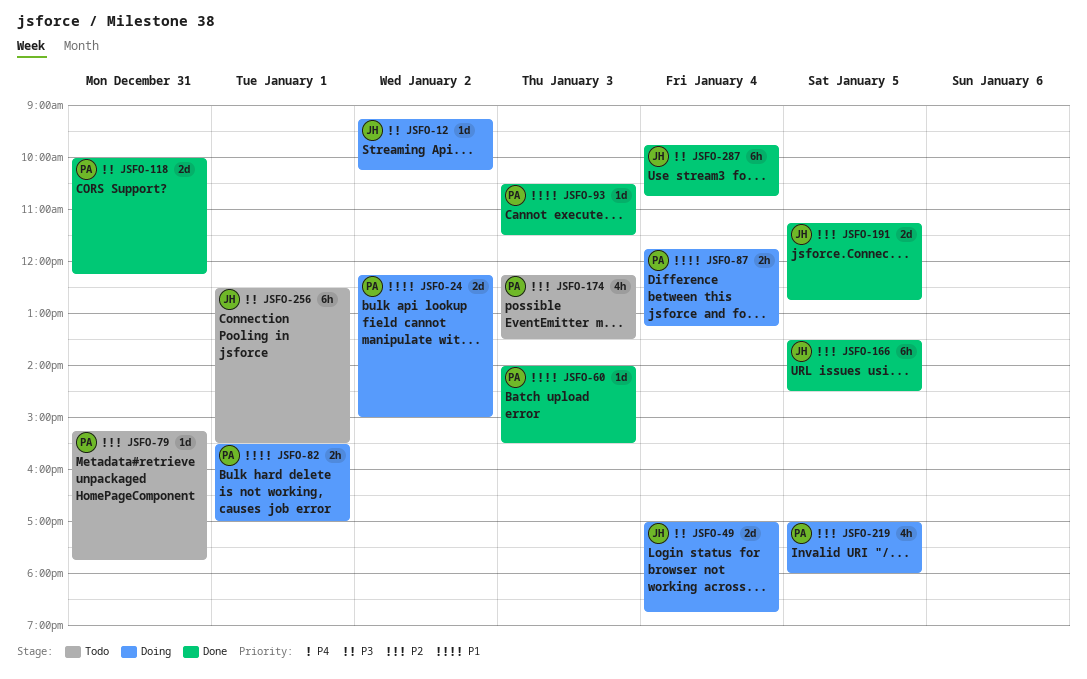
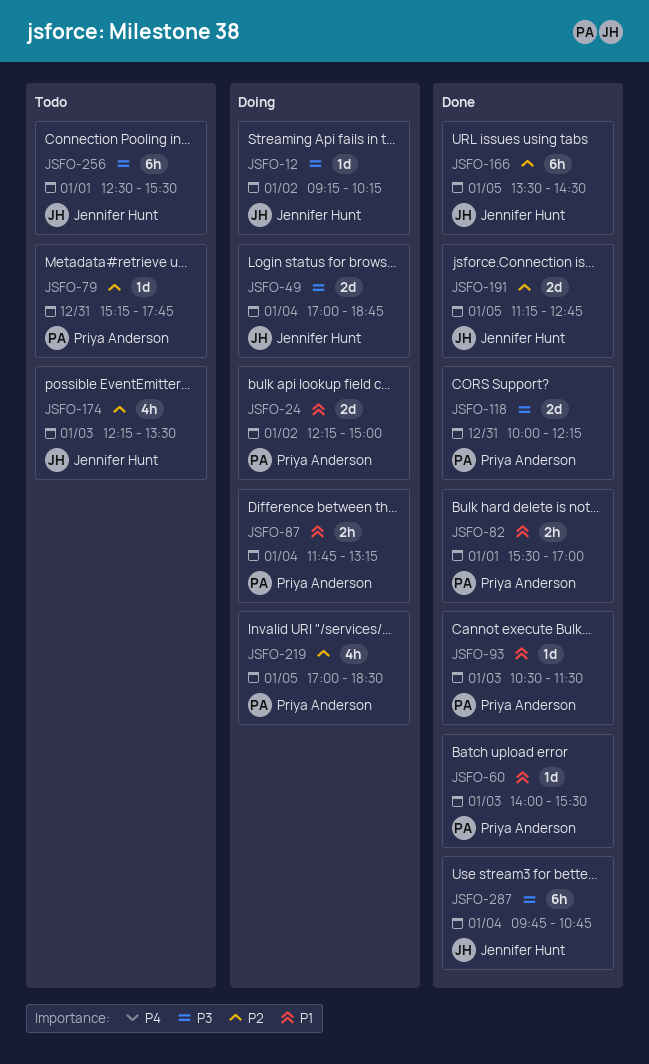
JSFO-82, status: Doing -> Done
JSFO-174, owner: Priya Anderson -> Jennifer Hunt
JSFO-219, ends: 18:00 -> 18:30

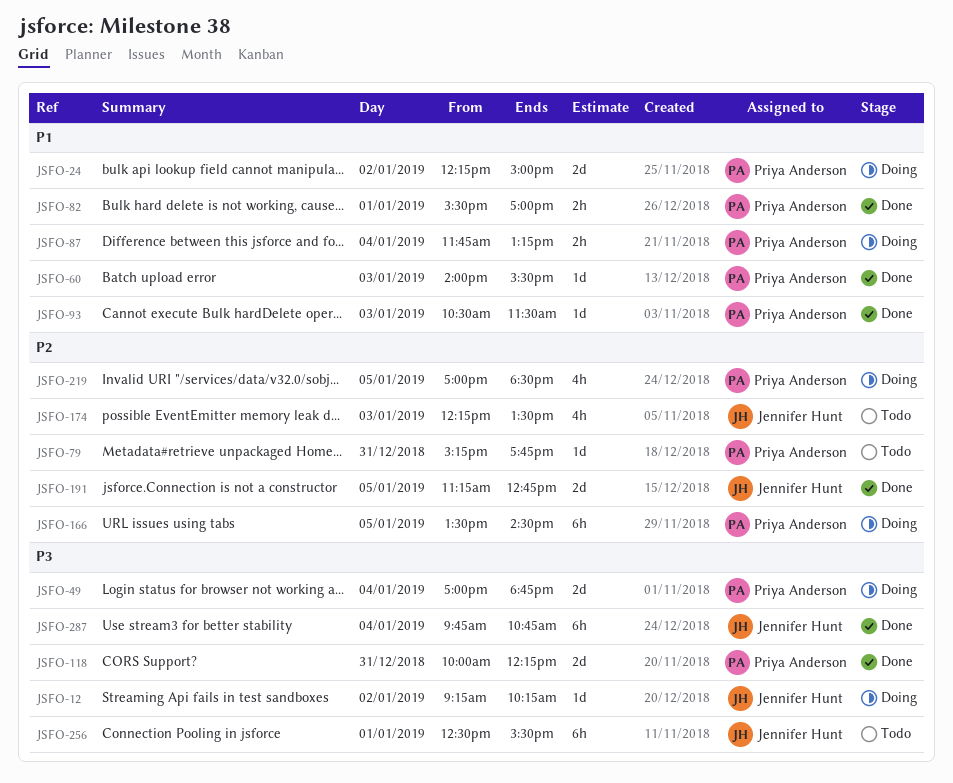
JSFO-49, owner: Jennifer Hunt -> Priya Anderson
JSFO-166, status: Done -> Doing
JSFO-166, owner: Jennifer Hunt -> Priya Anderson

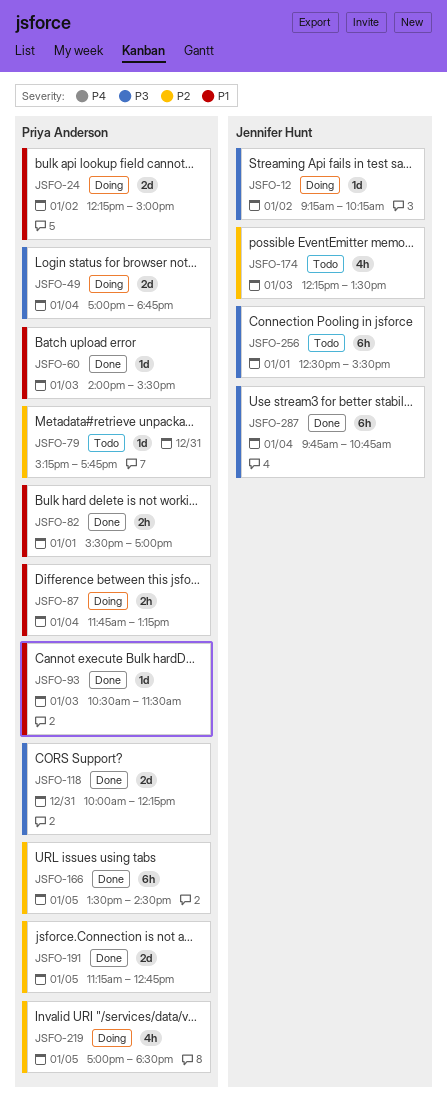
JSFO-166, status: Doing -> Done
JSFO-191, owner: Jennifer Hunt -> Priya Anderson

